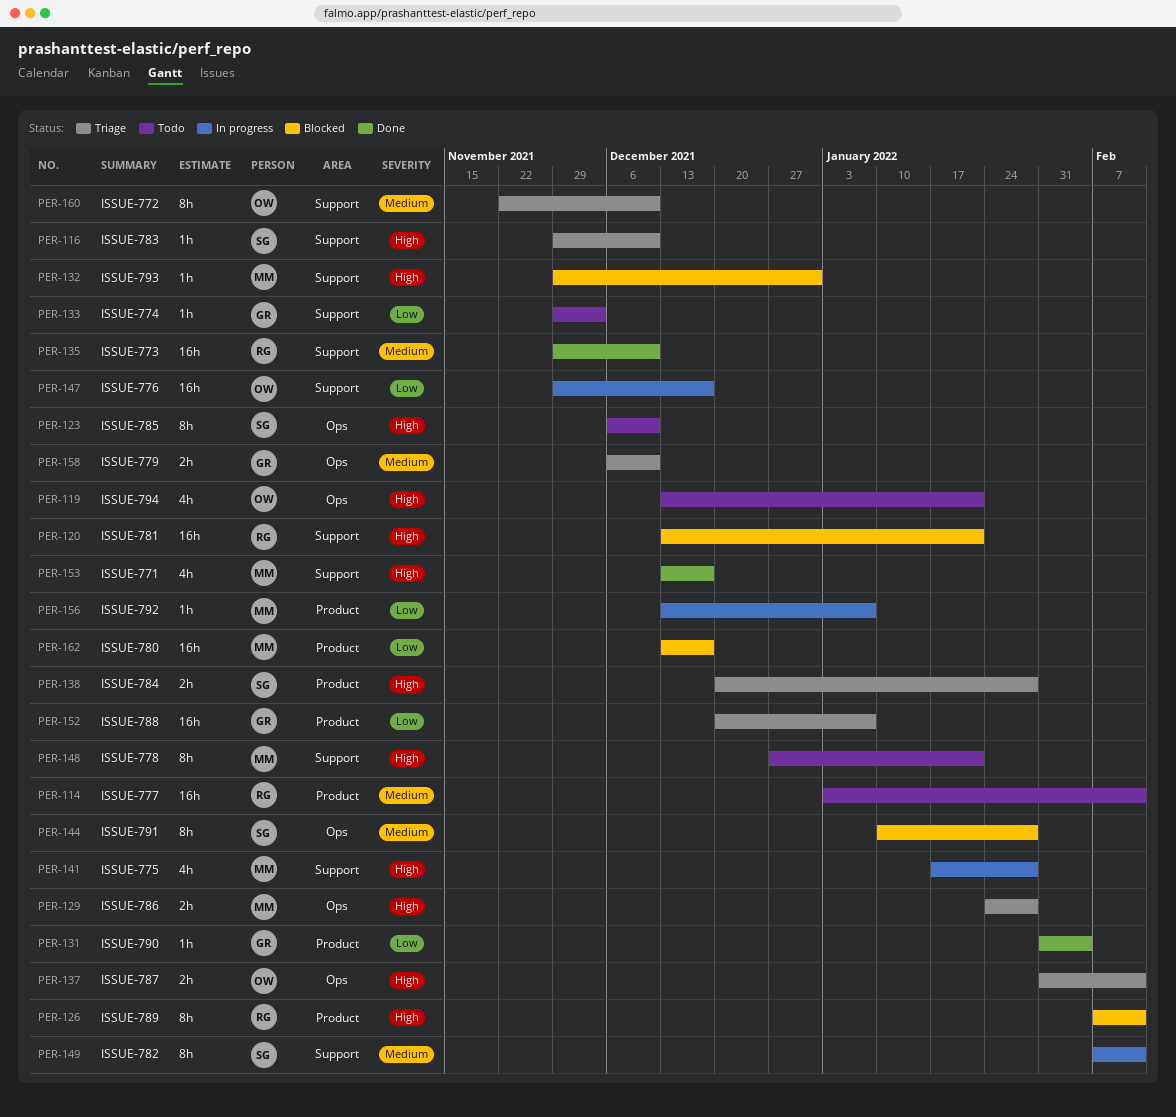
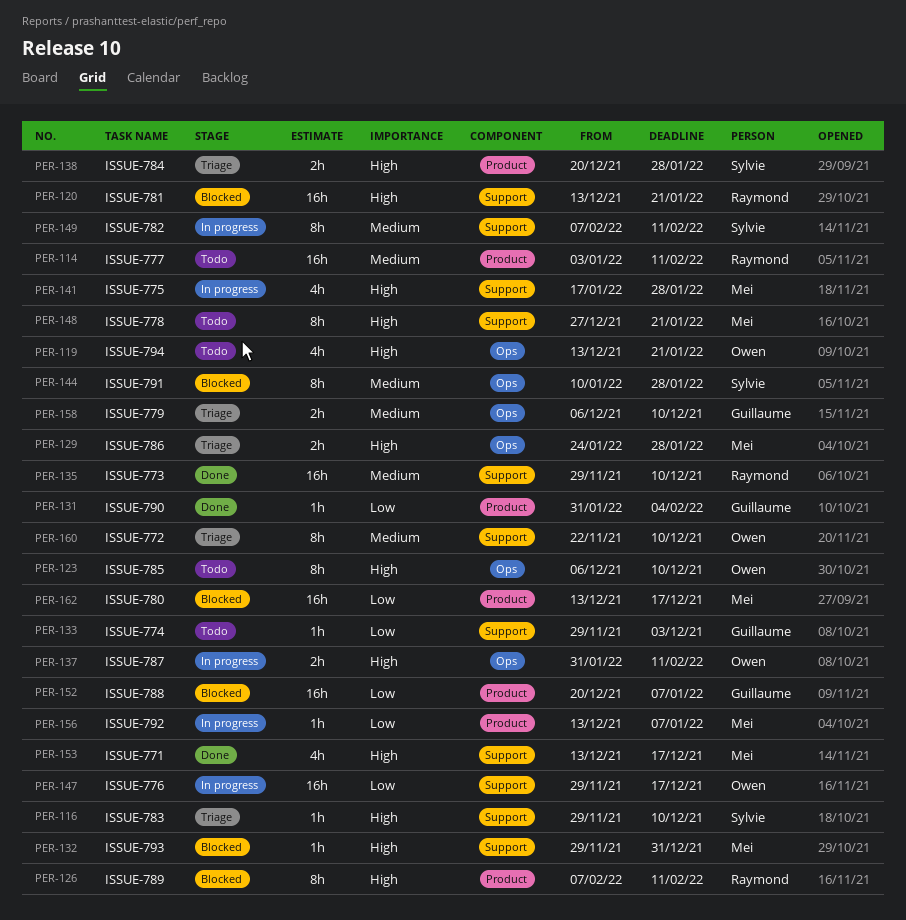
PER-123, owner: Sylvie -> Owen
PER-137, status: Triage -> In progress
PER-152, status: Triage -> Blocked

